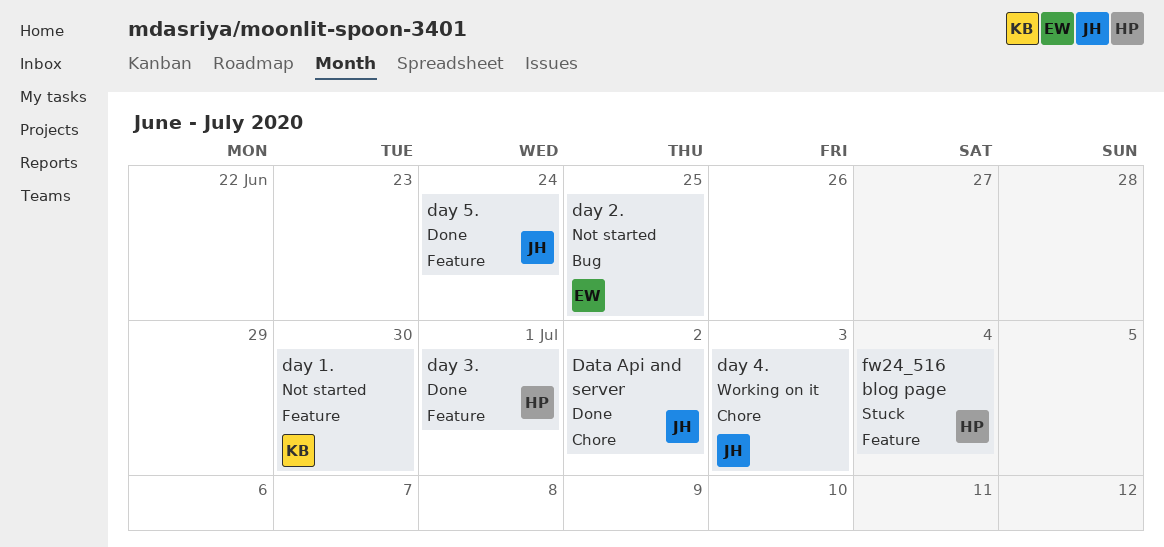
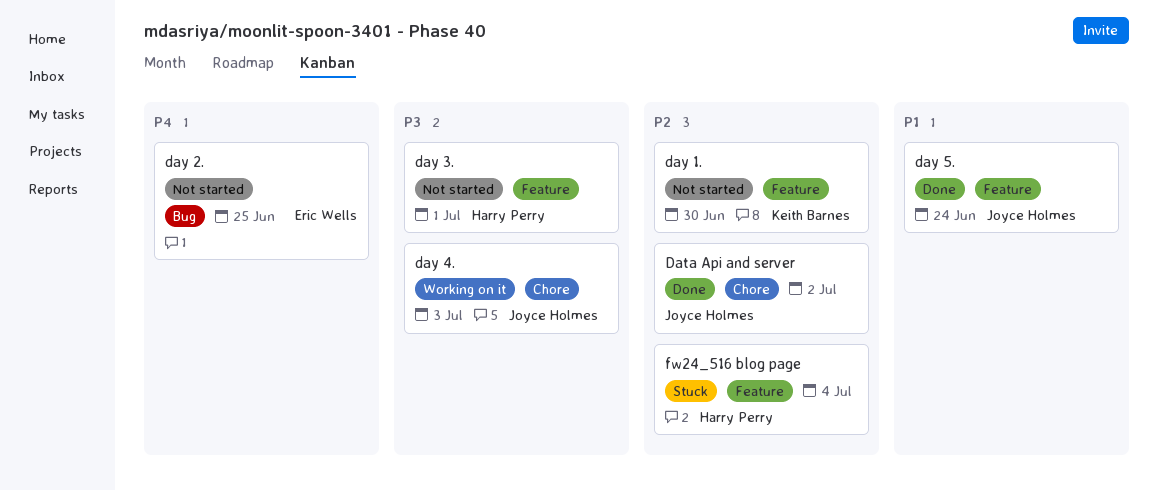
day 3., status: Done -> Not started

